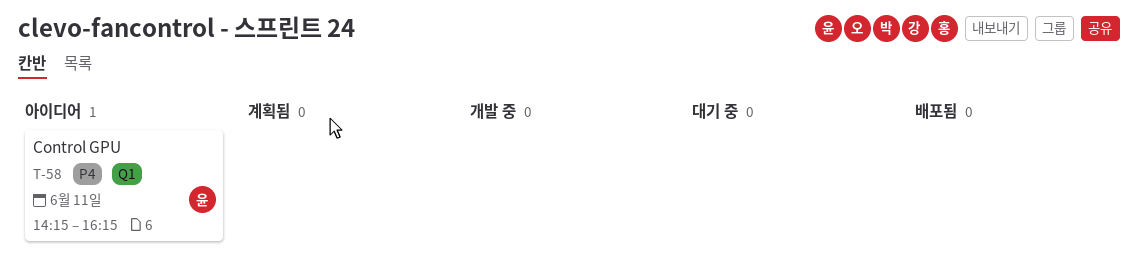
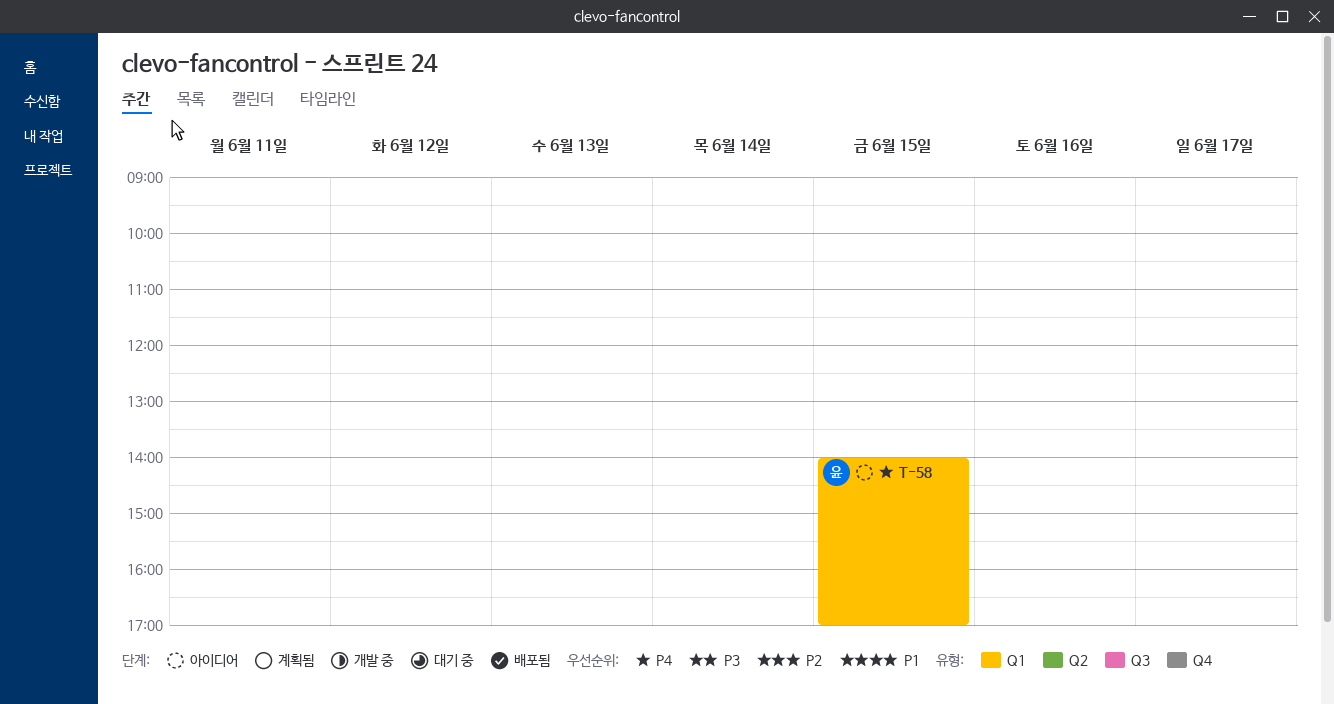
T-58, day: Jun 11 -> Jun 15
T-58, begins: 14:15 -> 14:00
T-58, ends: 16:15 -> 17:00

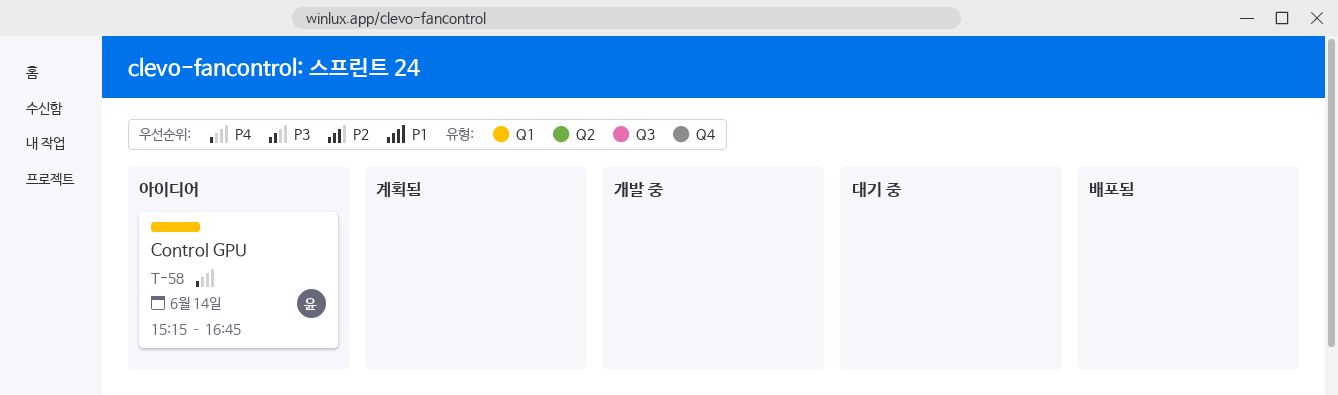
T-58, day: Jun 15 -> Jun 14
T-58, begins: 14:00 -> 15:15
T-58, ends: 17:00 -> 16:45

